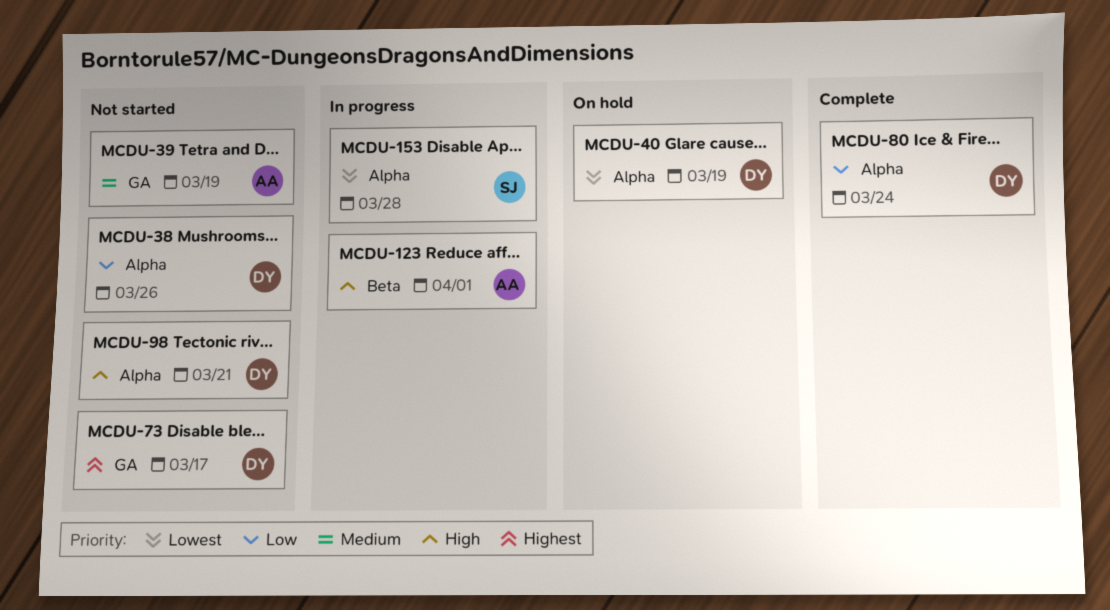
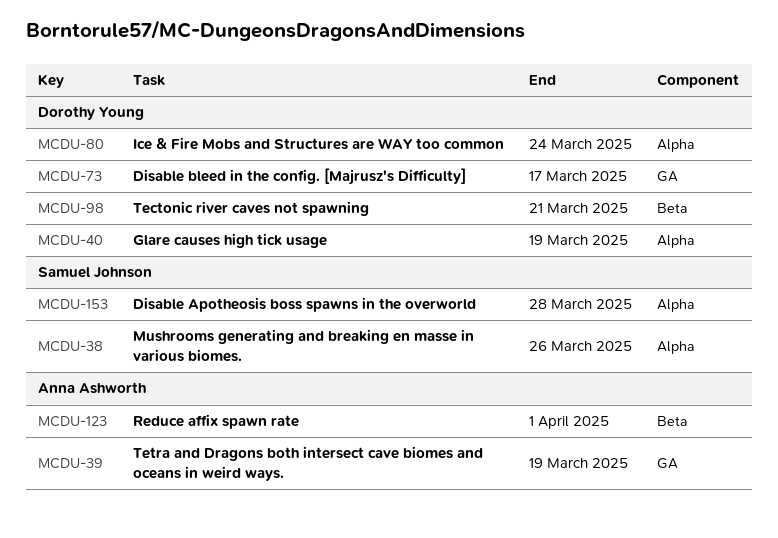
MCDU-38, owner: Dorothy Young -> Samuel Johnson
MCDU-98, label: Alpha -> Beta

